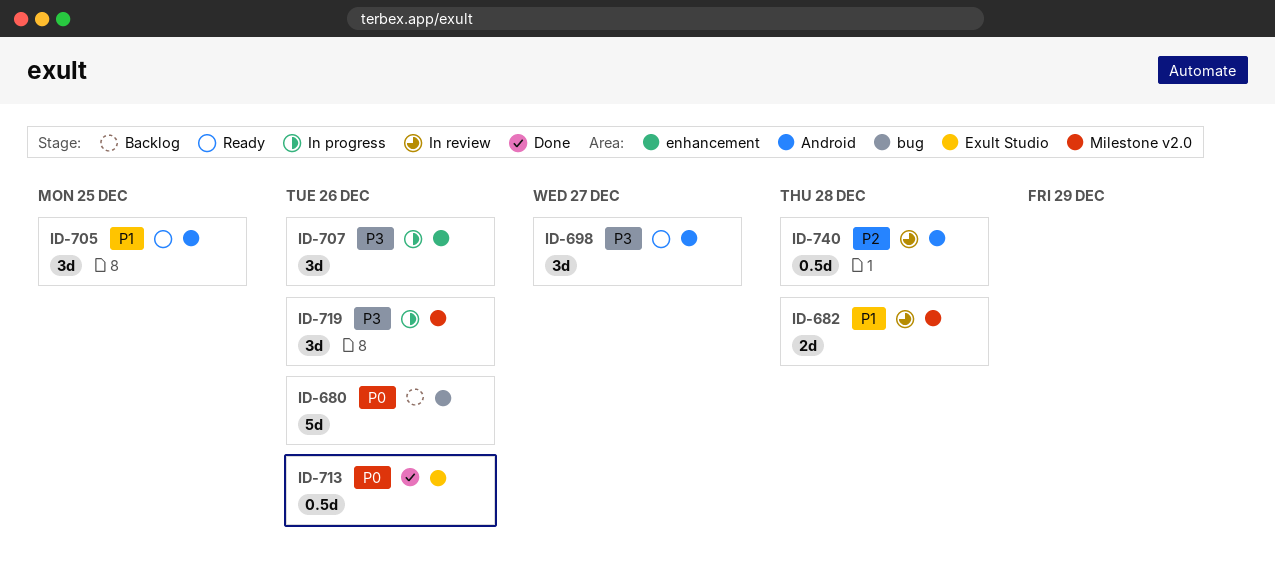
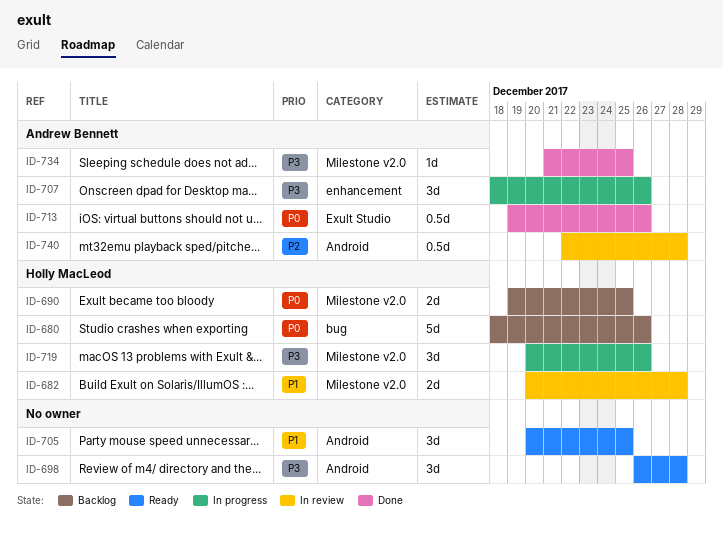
ID-690: none -> present
ID-698, due: Dec 27 -> Dec 28
ID-734: none -> present

